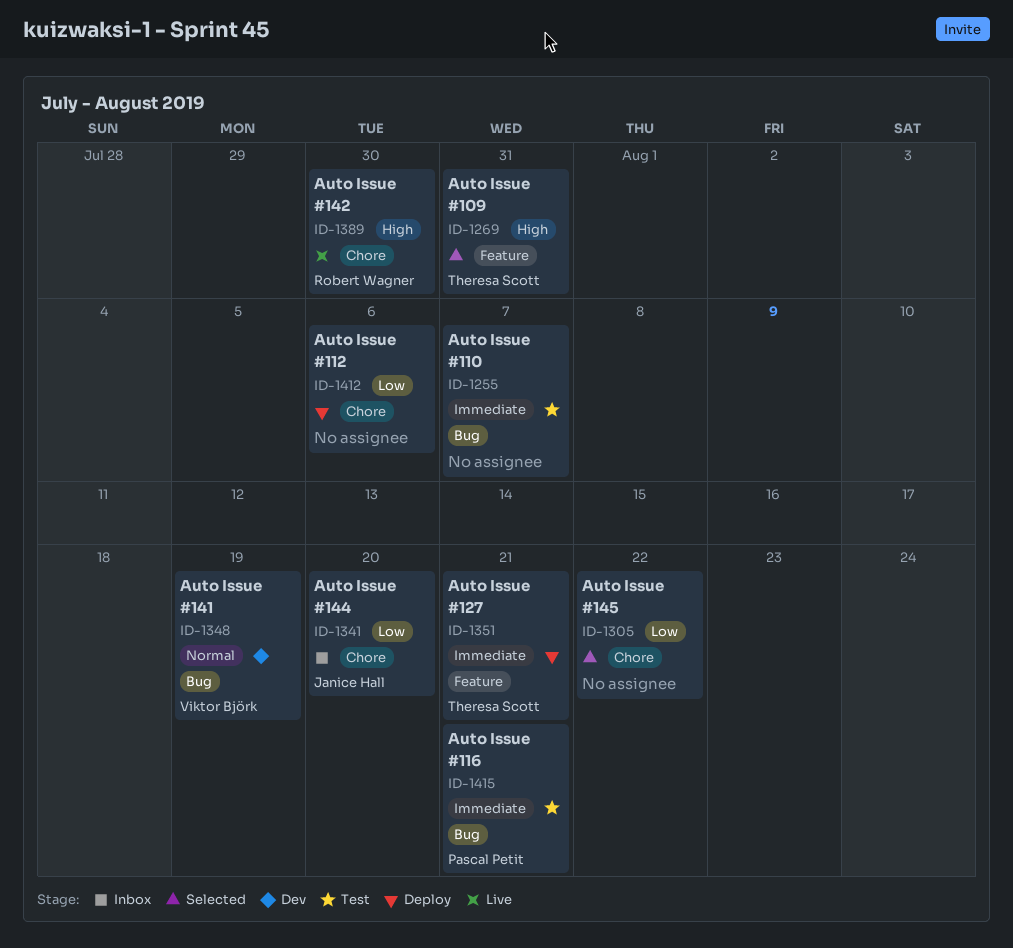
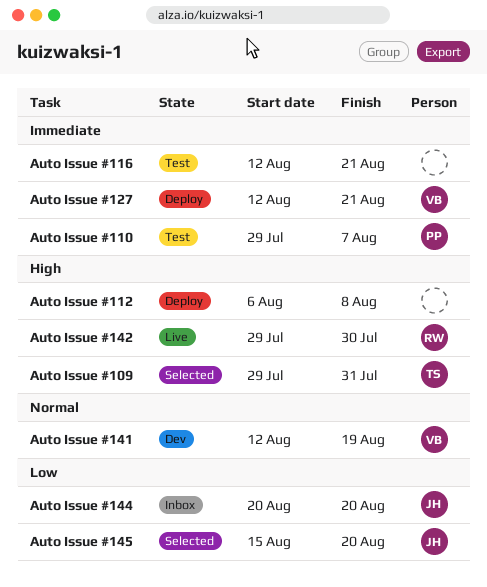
Auto Issue #110, owner: none -> Pascal Petit
Auto Issue #112, priority: Low -> High
Auto Issue #112, due: Aug 6 -> Aug 8
Auto Issue #116, owner: Pascal Petit -> none
Auto Issue #127, owner: Theresa Scott -> Viktor Björk
Auto Issue #145, owner: none -> Janice Hall
Auto Issue #145, due: Aug 22 -> Aug 20

